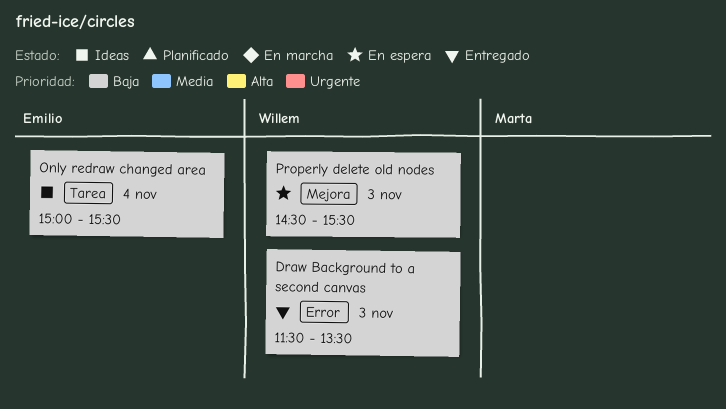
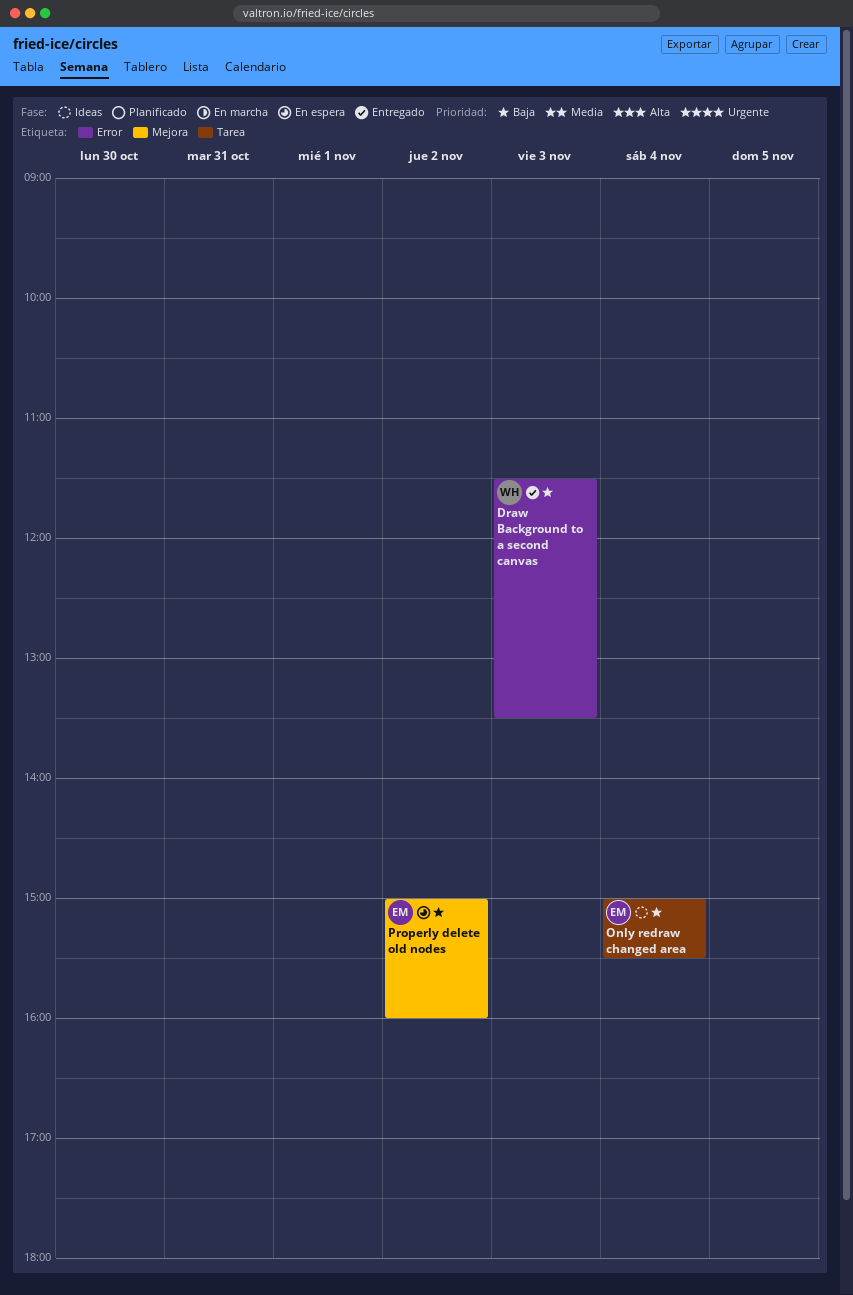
Properly delete old nodes, owner: Willem -> Emilio
Properly delete old nodes, day: Nov 3 -> Nov 2
Properly delete old nodes, begins: 14:30 -> 15:00
Properly delete old nodes, ends: 15:30 -> 16:00

